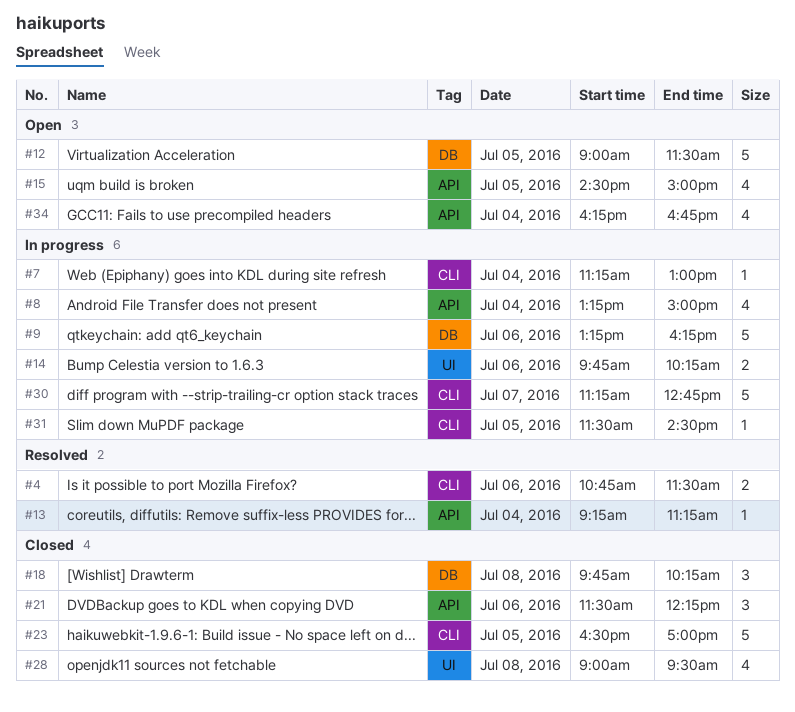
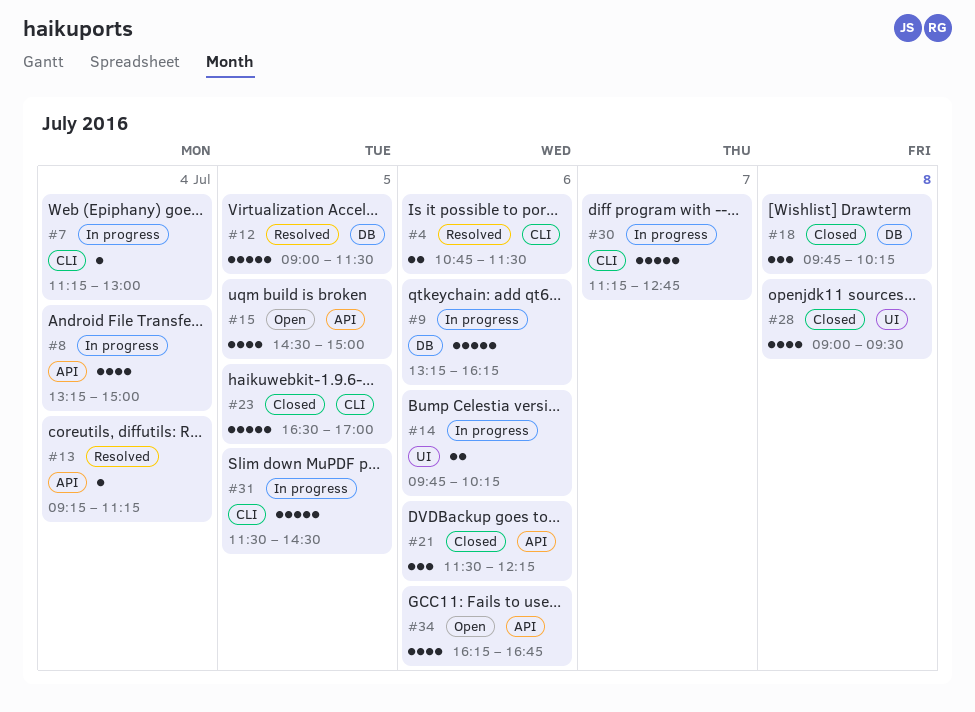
#12, status: Open -> Resolved
#31, estimate: 1 -> 5
#34, day: Jul 4 -> Jul 6

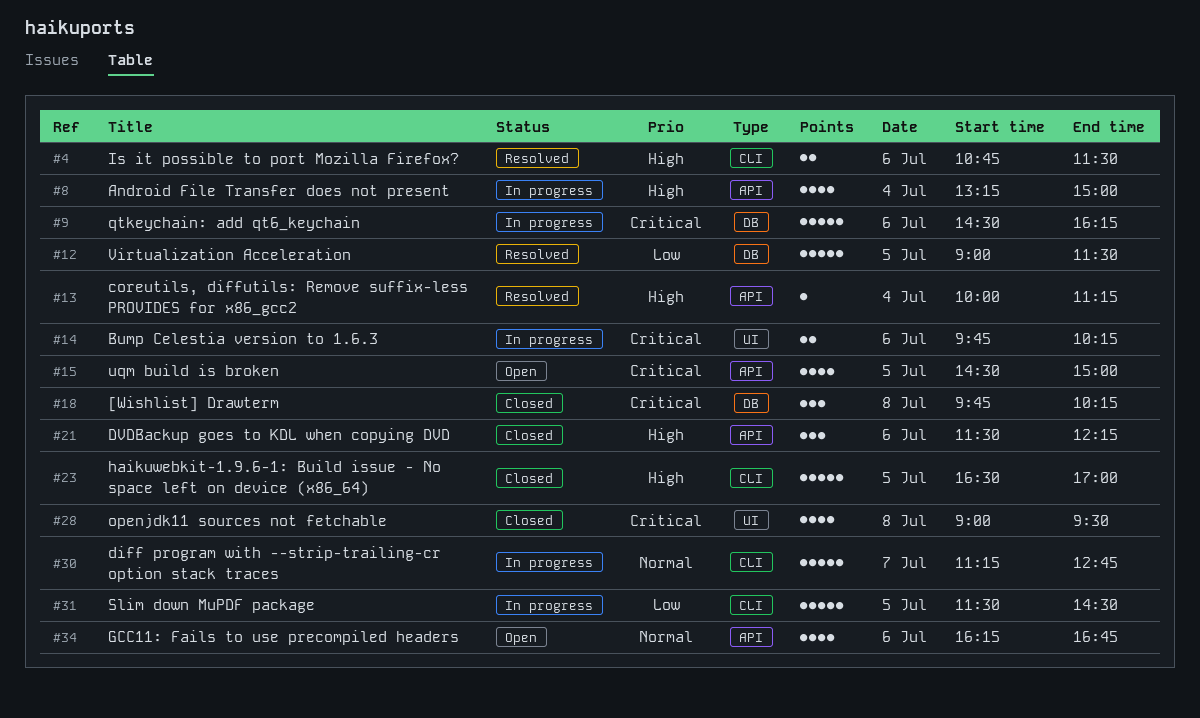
#7: present -> none
#9, begins: 13:15 -> 14:30
#13, begins: 09:15 -> 10:00

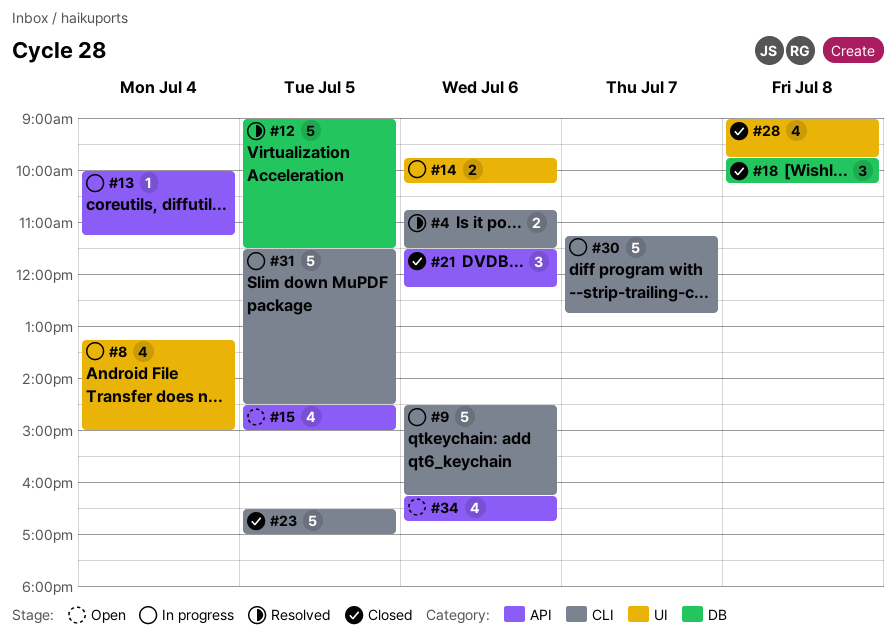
#8, label: API -> UI
#9, label: DB -> CLI
#13, status: Resolved -> In progress
#28, ends: 09:30 -> 09:45

